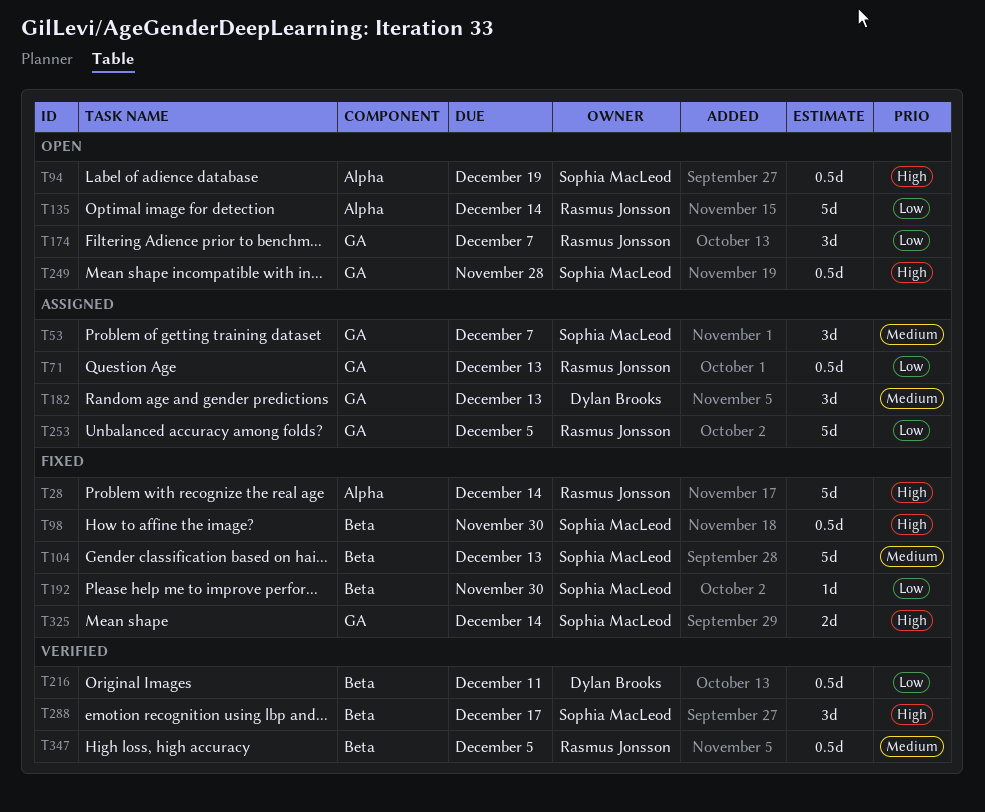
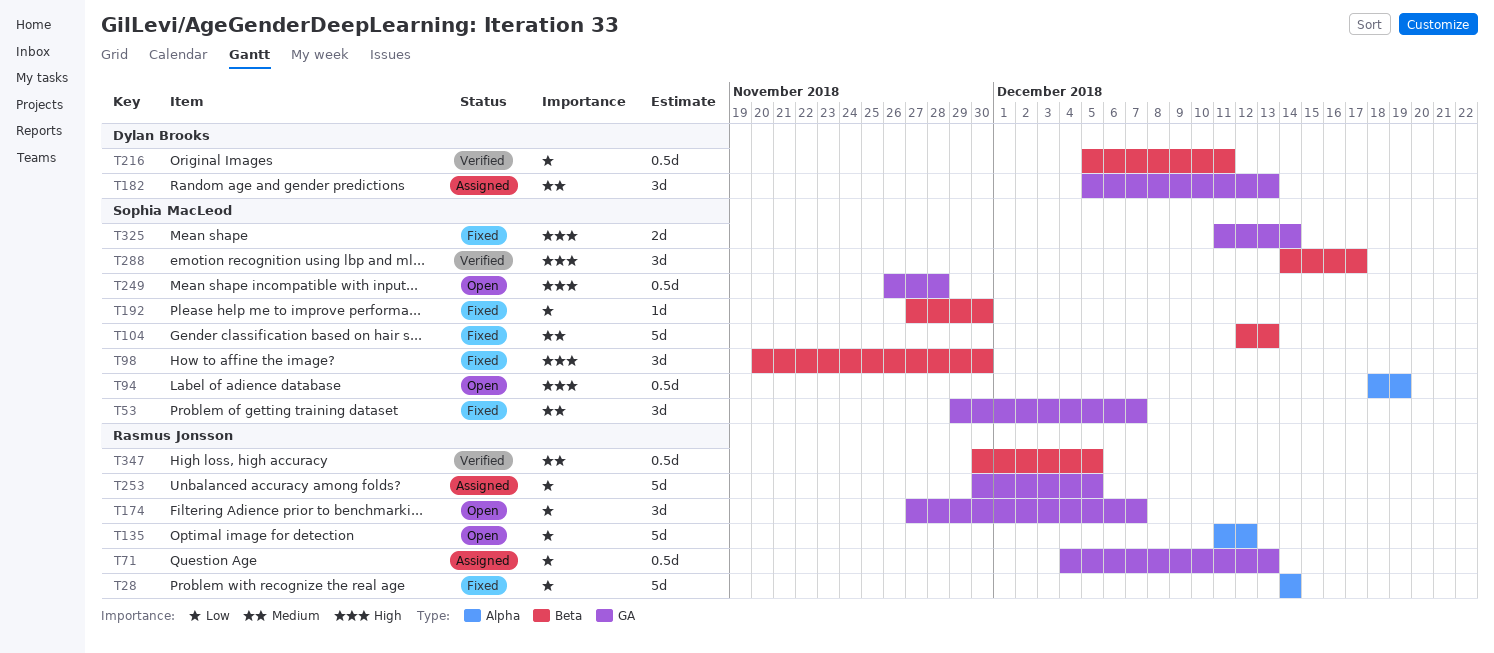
T28, priority: High -> Low
T53, status: Assigned -> Fixed
T98, estimate: 0.5d -> 3d
T135, due: Dec 14 -> Dec 12

